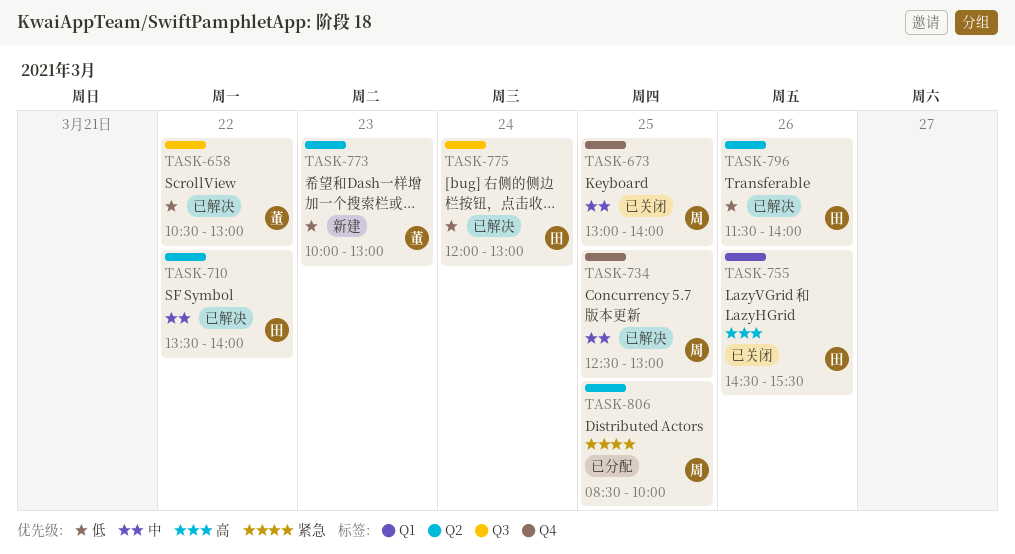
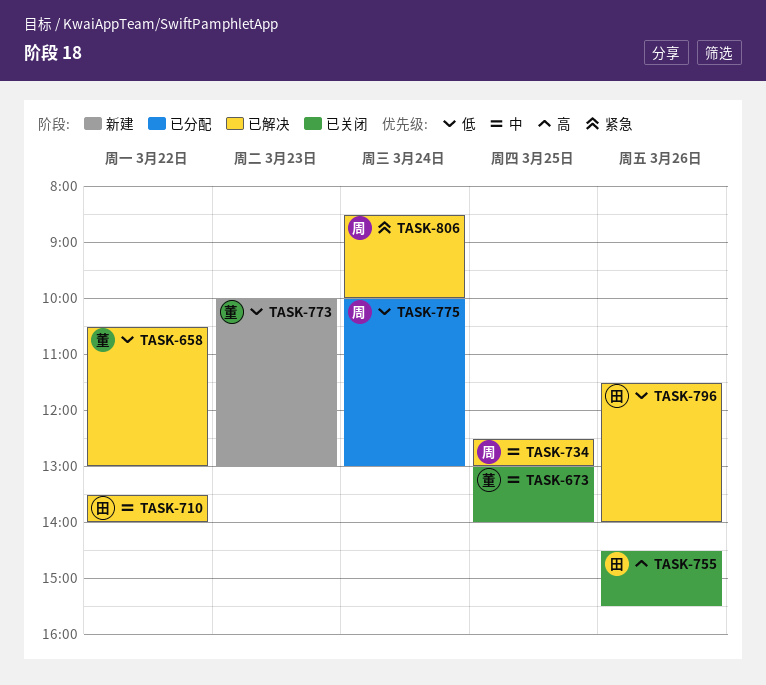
TASK-673, owner: 周 -> 董
TASK-775, status: 已解决 -> 已分配
TASK-775, owner: 田 -> 周
TASK-775, begins: 12:00 -> 10:00
TASK-806, status: 已分配 -> 已解决
TASK-806, day: Mar 25 -> Mar 24

